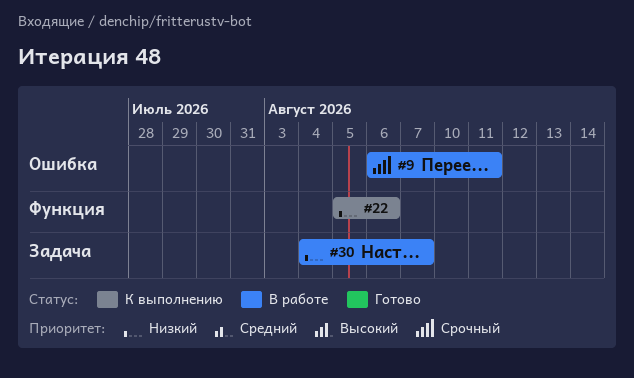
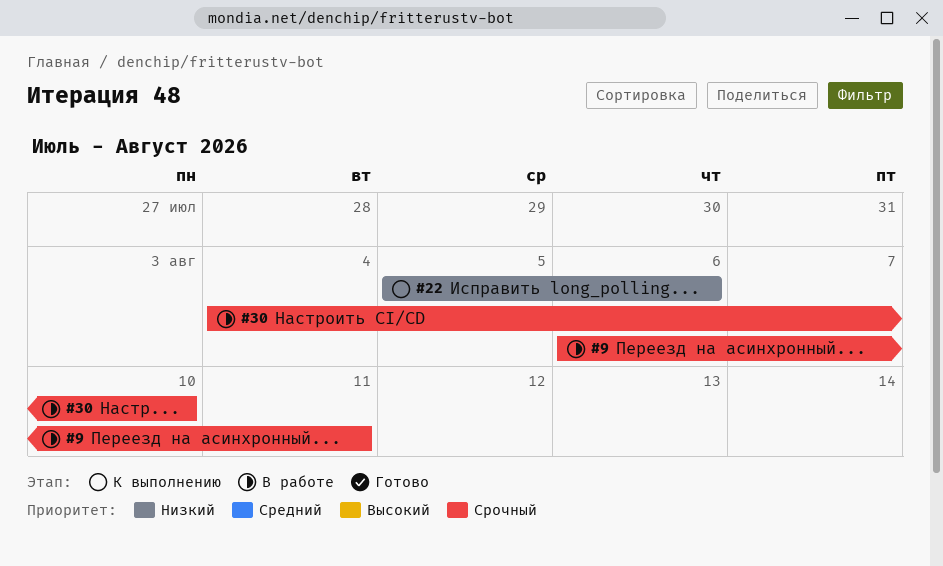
#30, priority: Низкий -> Срочный
#30, due: Aug 7 -> Aug 10

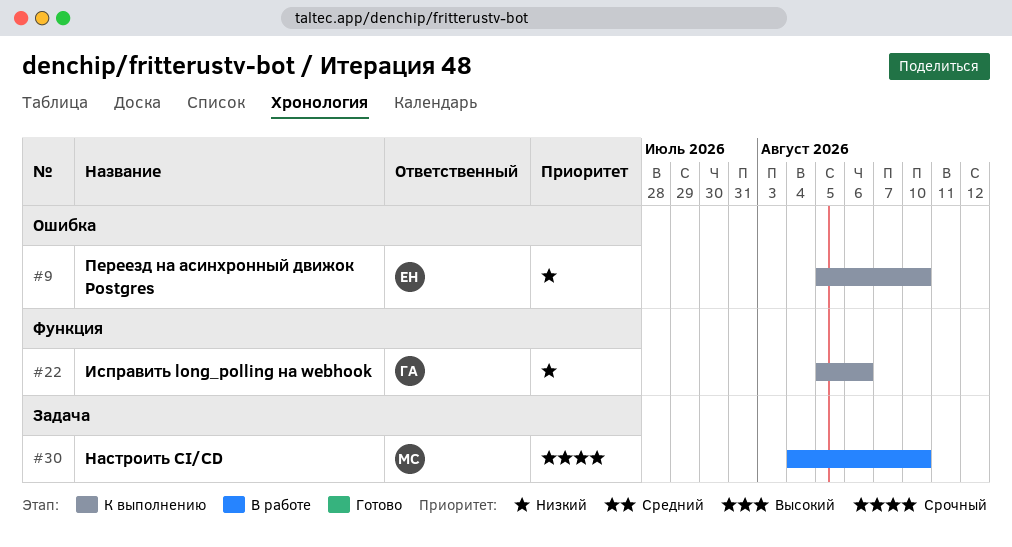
#9, status: В работе -> К выполнению
#9, priority: Срочный -> Низкий
#9, start: Aug 6 -> Aug 5
#9, due: Aug 11 -> Aug 10

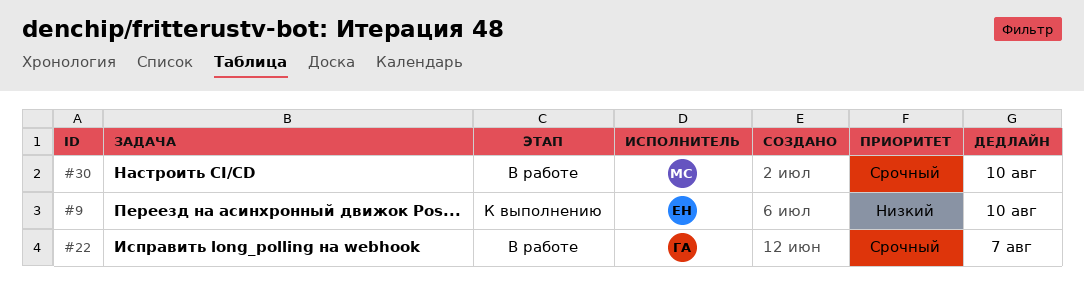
#22, status: К выполнению -> В работе
#22, priority: Низкий -> Срочный
#22, due: Aug 6 -> Aug 7

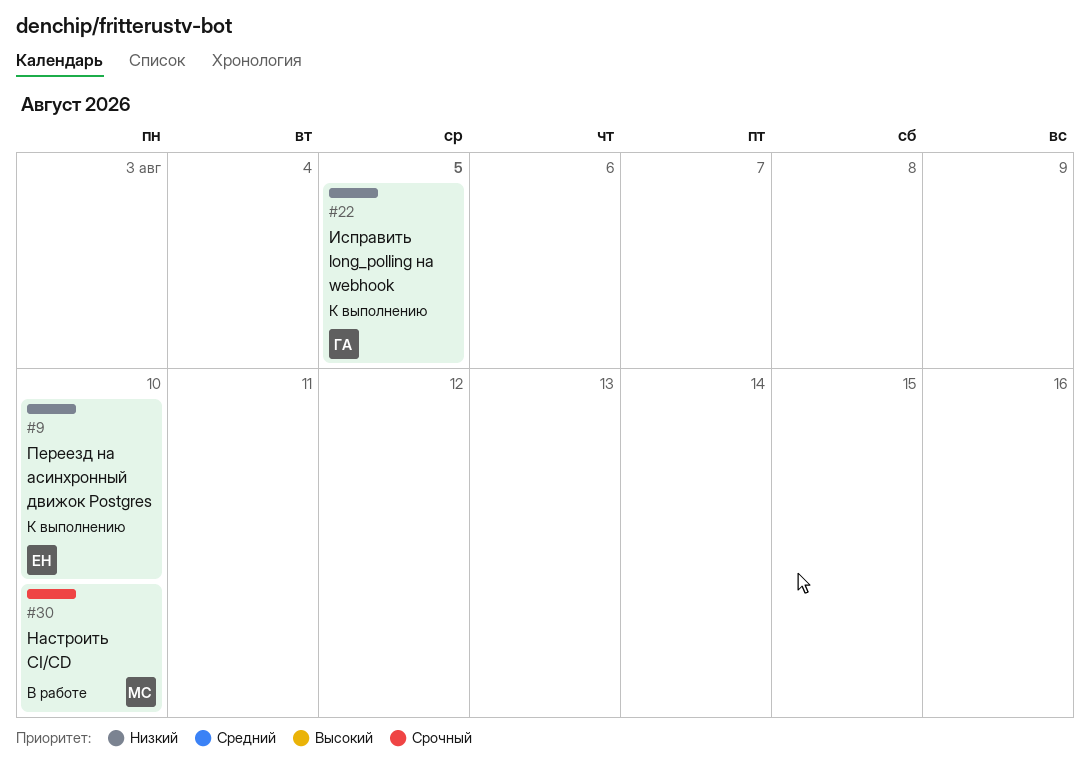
#22, status: В работе -> К выполнению
#22, priority: Срочный -> Низкий
#22, due: Aug 7 -> Aug 5

